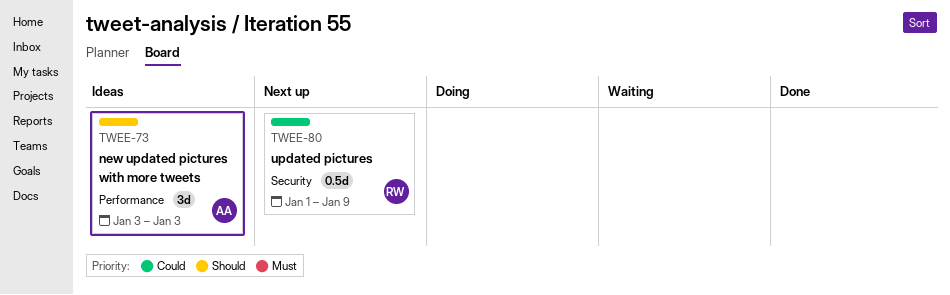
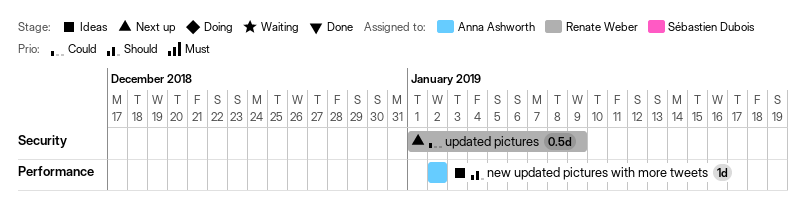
new updated pictures with more tweets, estimate: 3d -> 1d
new updated pictures with more tweets, start: Jan 3 -> Jan 2
new updated pictures with more tweets, due: Jan 3 -> Jan 2

